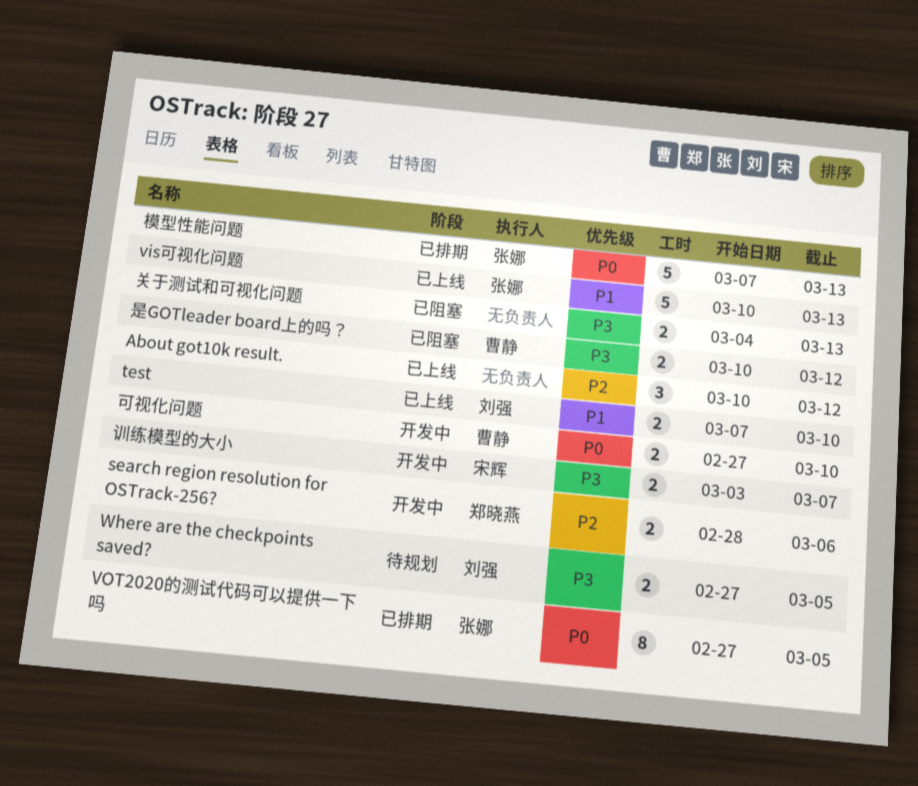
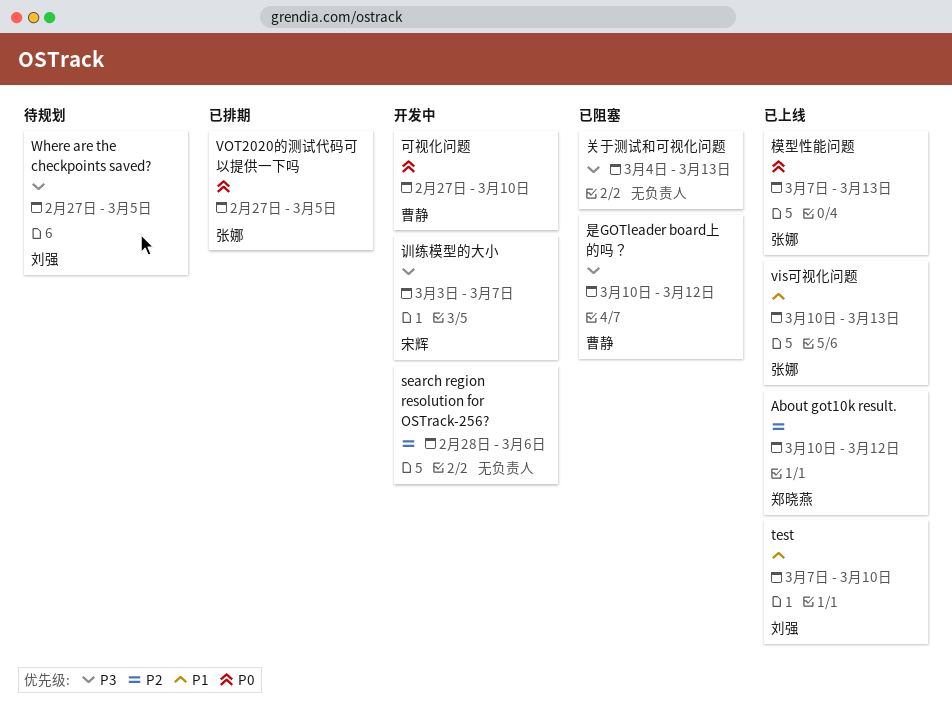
About got10k result., owner: none -> 郑晓燕
search region resolution for OSTrack-256?, owner: 郑晓燕 -> none
模型性能问题, status: 已排期 -> 已上线

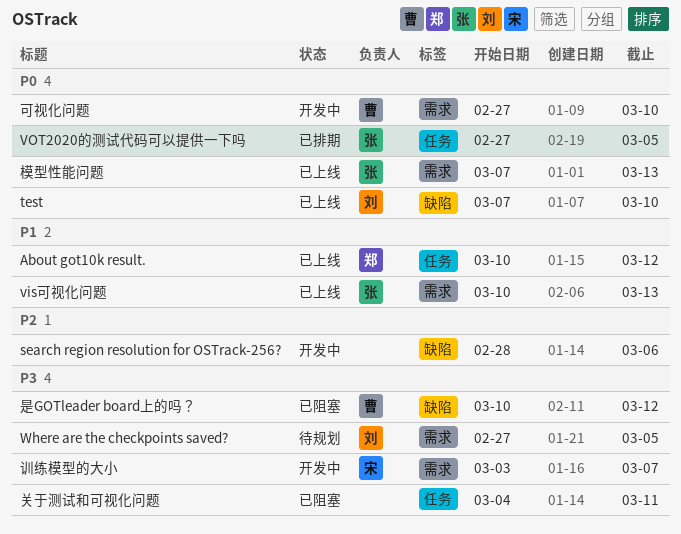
About got10k result., priority: P2 -> P1
test, priority: P1 -> P0
关于测试和可视化问题, due: Mar 13 -> Mar 11

